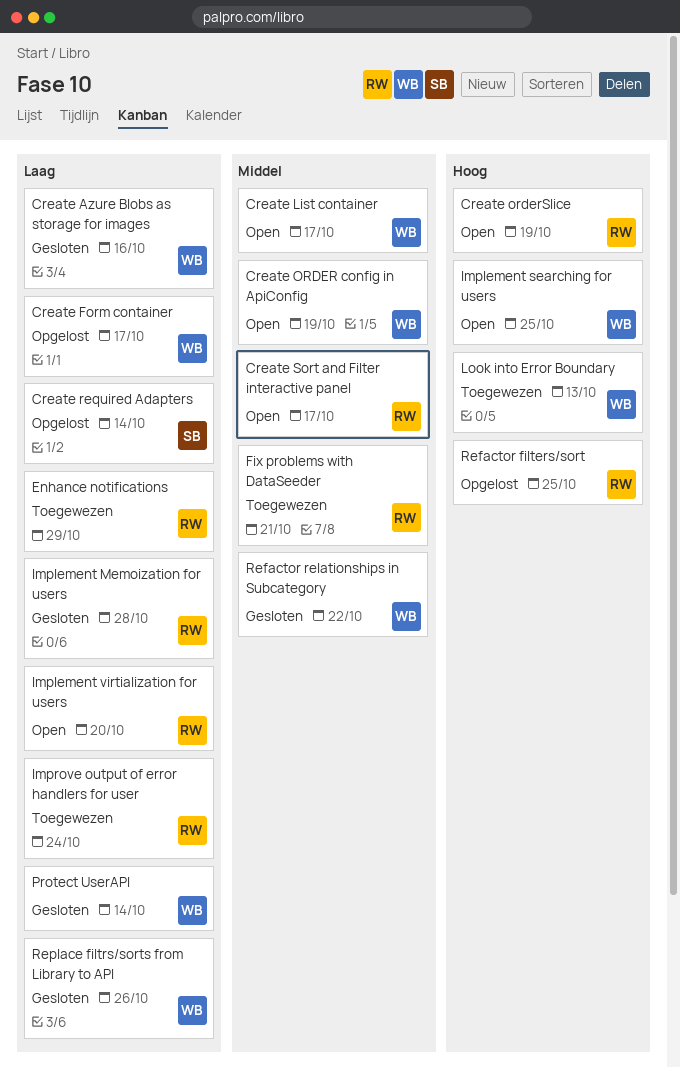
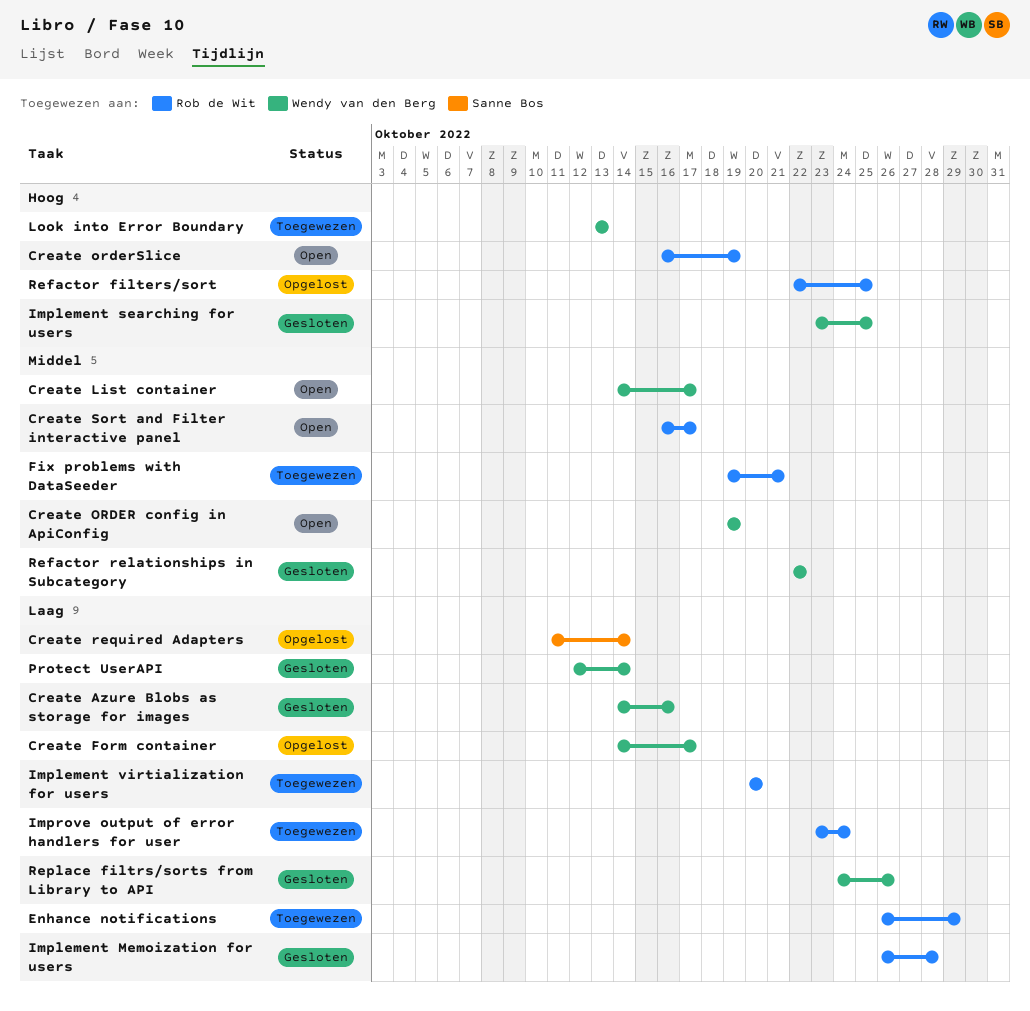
Implement searching for users, status: Open -> Gesloten
Implement virtialization for users, status: Open -> Toegewezen

